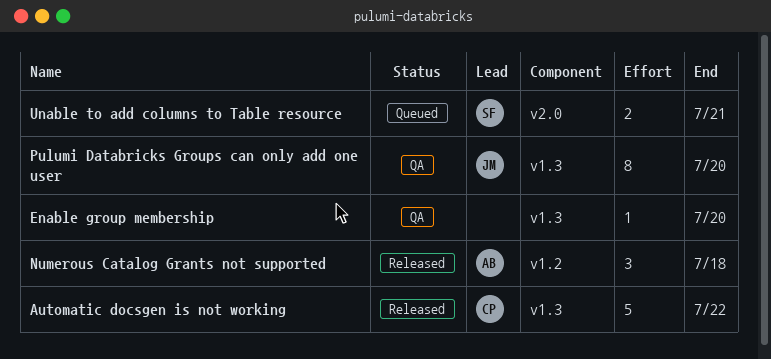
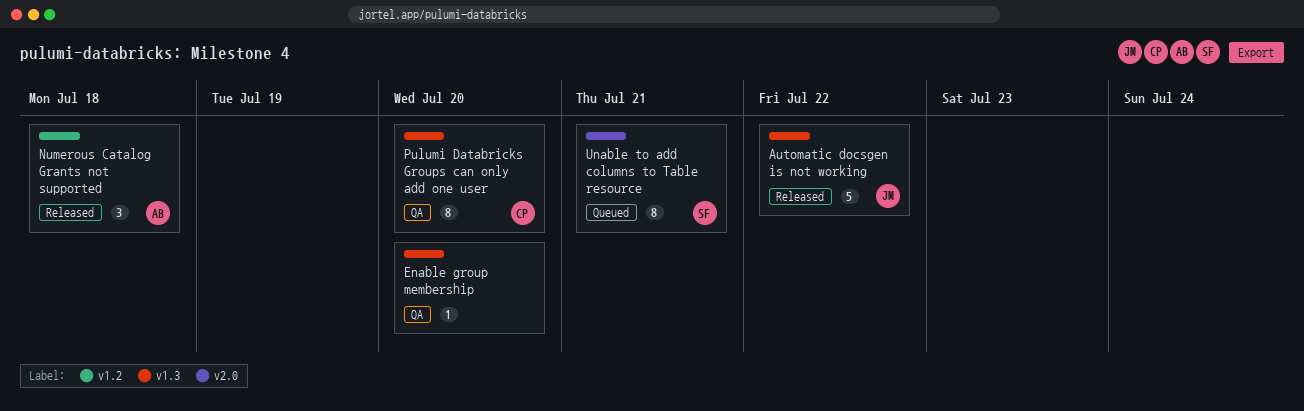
Automatic docsgen is not working, owner: CP -> JM
Pulumi Databricks Groups can only add one user, owner: JM -> CP
Unable to add columns to Table resource, estimate: 2 -> 8

